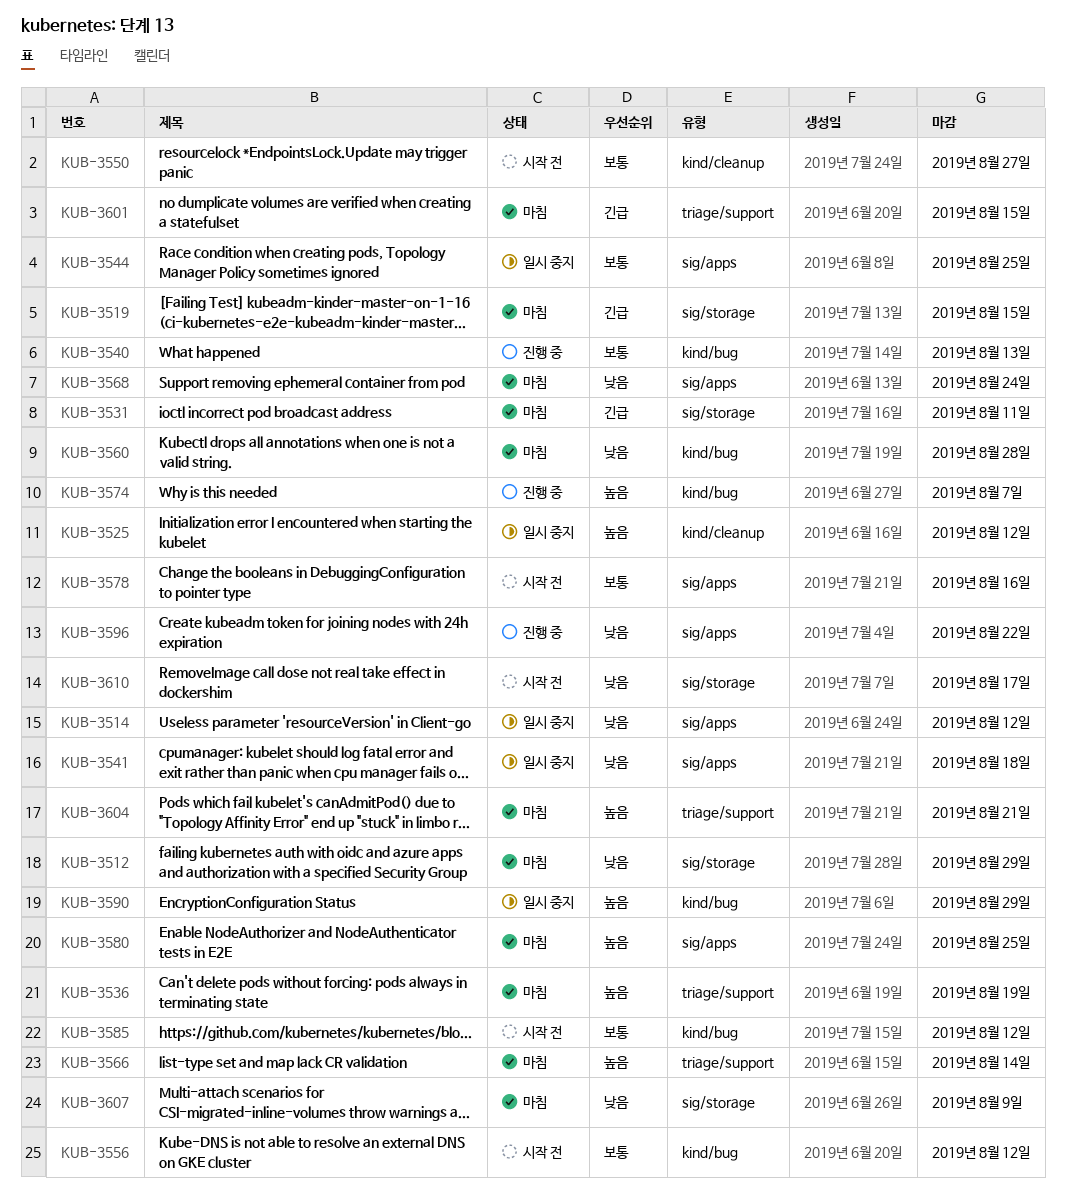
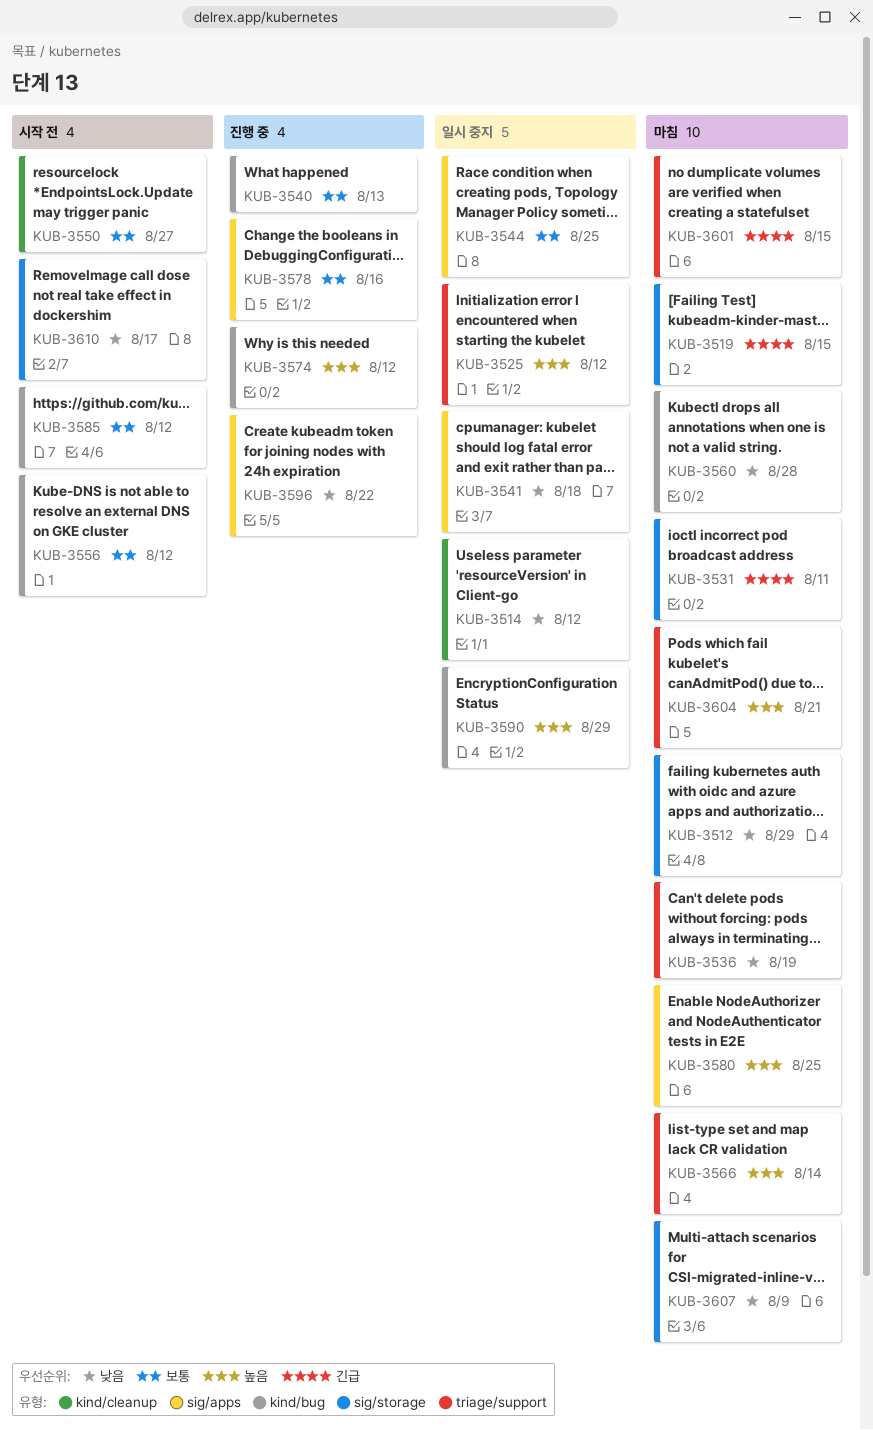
KUB-3514, label: sig/apps -> kind/cleanup
KUB-3525, label: kind/cleanup -> triage/support
KUB-3536, priority: 높음 -> 낮음
KUB-3568: present -> none
KUB-3574, due: Aug 7 -> Aug 12
KUB-3578, status: 시작 전 -> 진행 중

